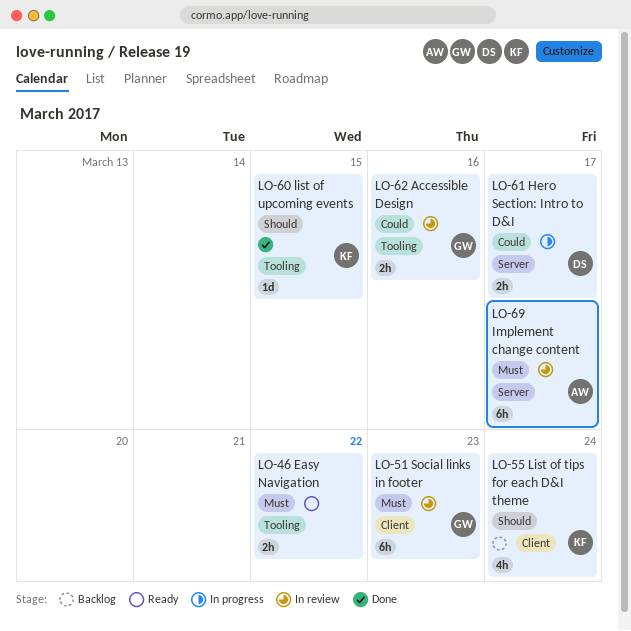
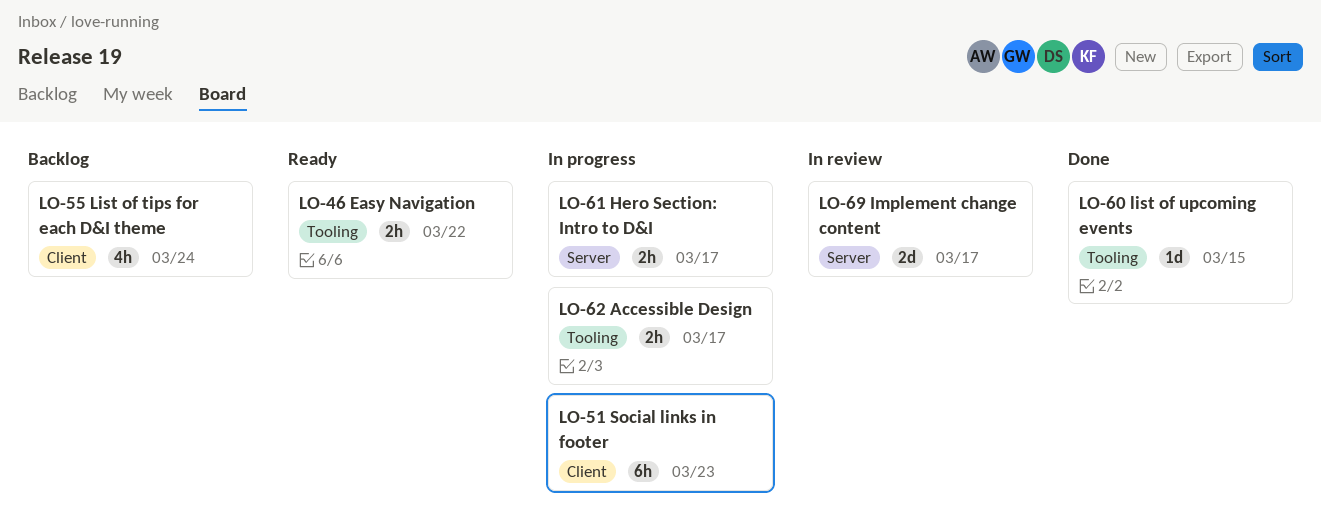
LO-51, status: In review -> In progress
LO-62, status: In review -> In progress
LO-62, due: Mar 16 -> Mar 17
LO-69, estimate: 6h -> 2d

